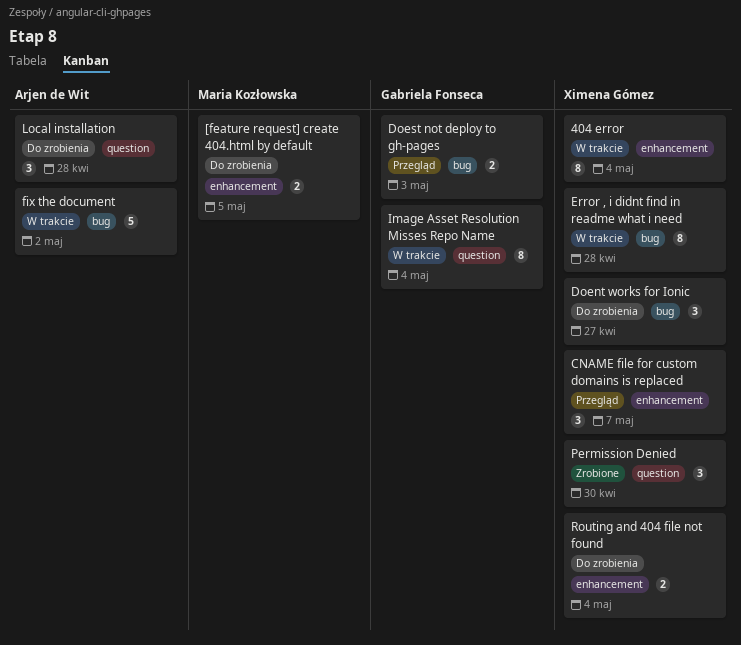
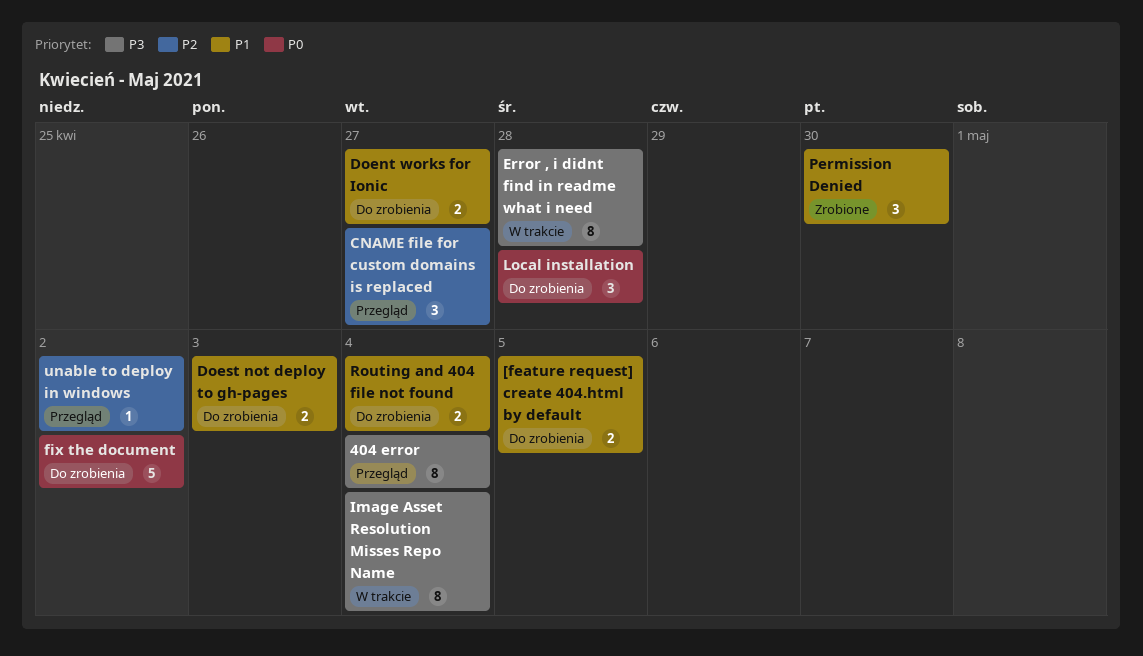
404 error, status: W trakcie -> Przegląd
CNAME file for custom domains is replaced, due: May 7 -> Apr 27
Doent works for Ionic, estimate: 3 -> 2
Doest not deploy to gh-pages, status: Przegląd -> Do zrobienia
fix the document, status: W trakcie -> Do zrobienia
unable to deploy in windows: none -> present

